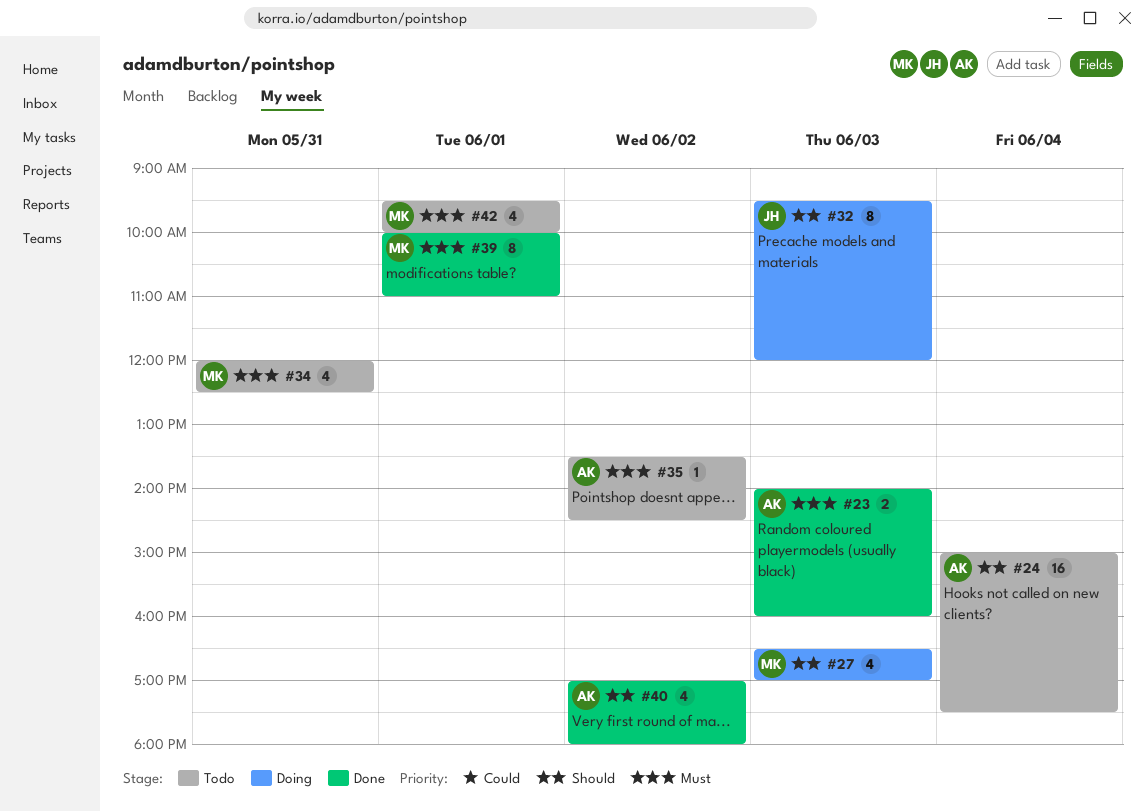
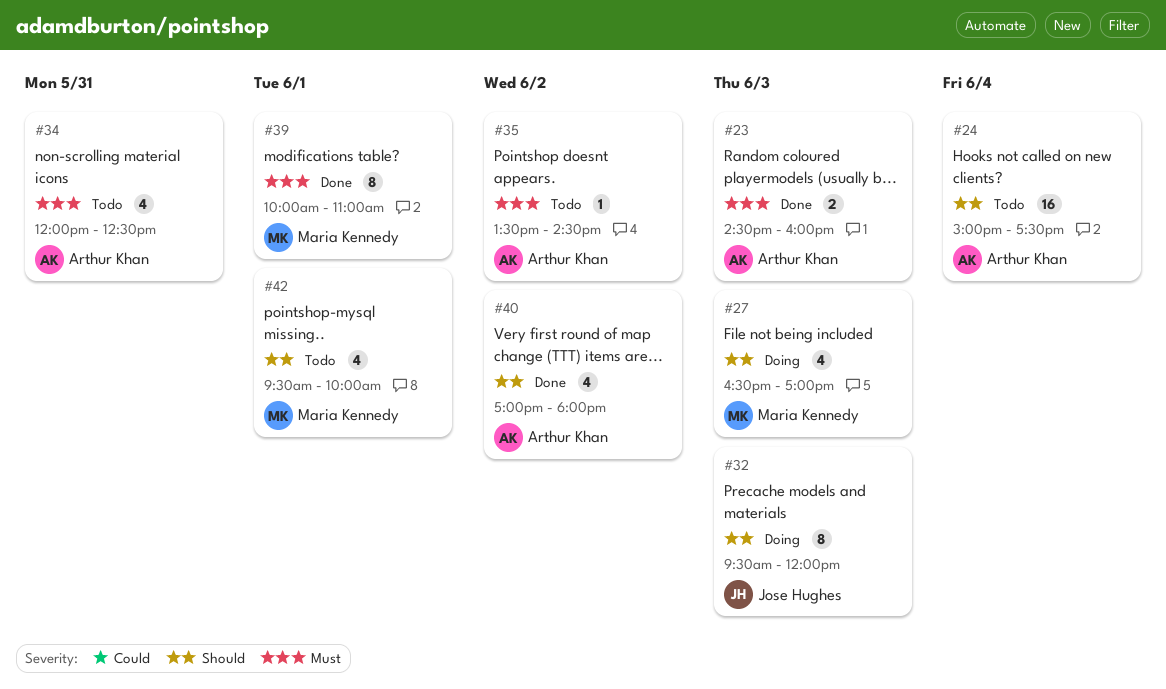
#23, begins: 14:00 -> 14:30
#34, owner: Maria Kennedy -> Arthur Khan
#42, priority: Must -> Should

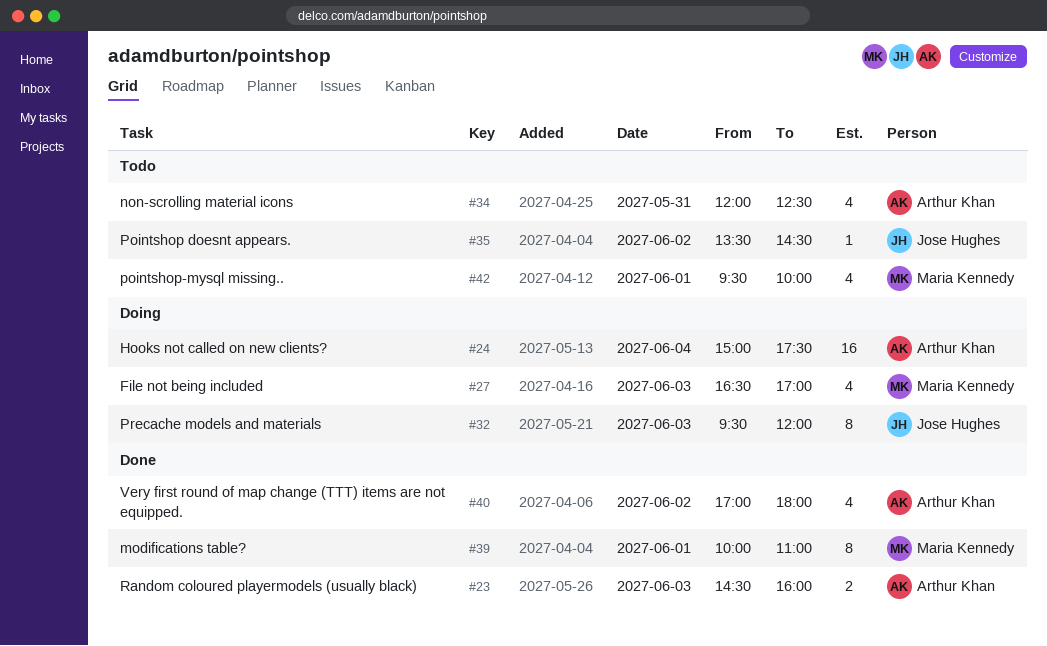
#24, status: Todo -> Doing
#35, owner: Arthur Khan -> Jose Hughes

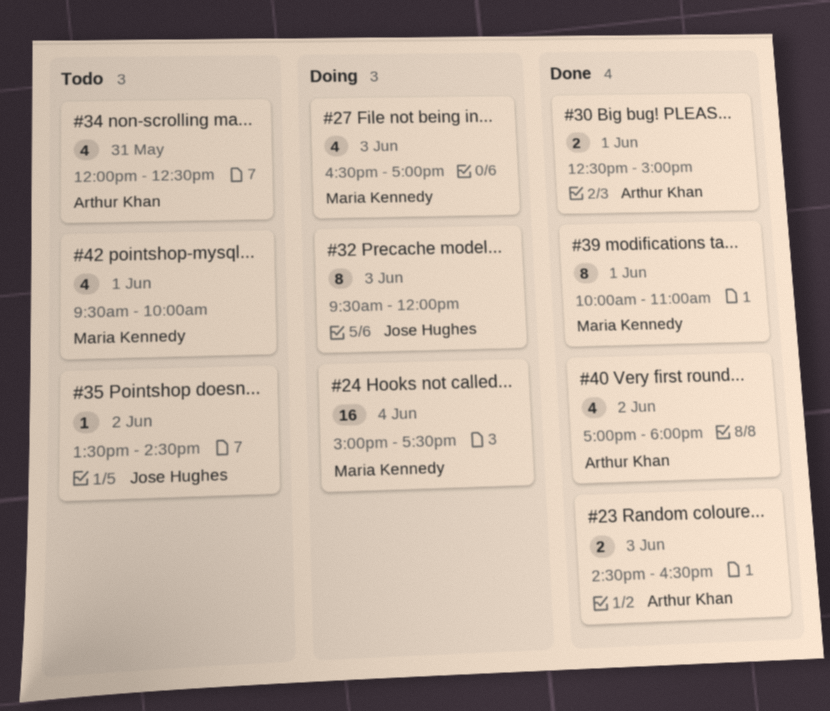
#23, ends: 16:00 -> 16:30
#24, owner: Arthur Khan -> Maria Kennedy
#30: none -> present

